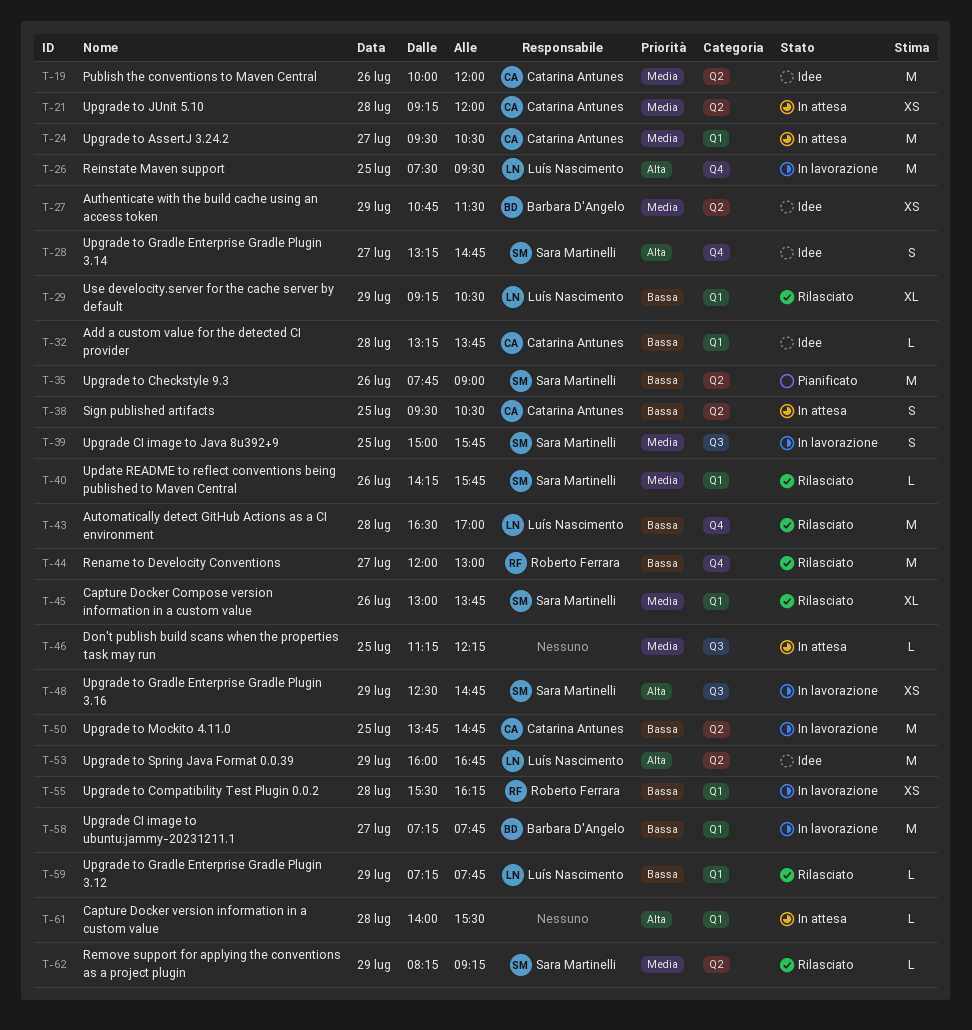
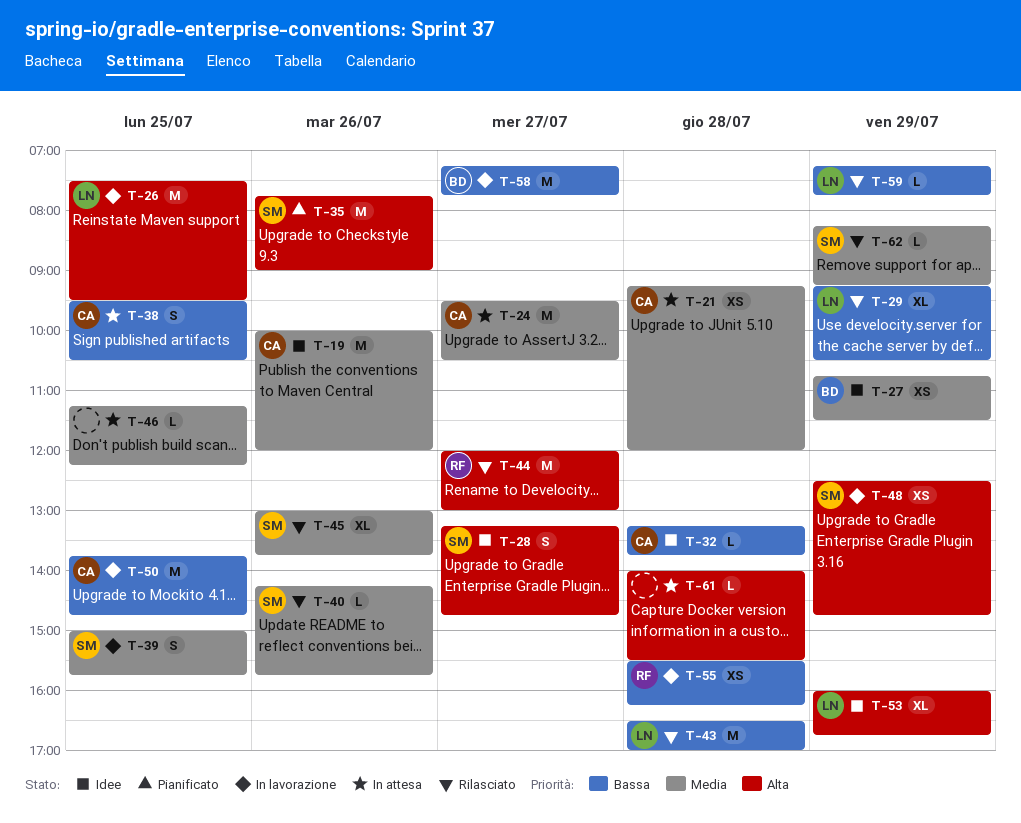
T-35, priority: Bassa -> Alta
T-44, priority: Bassa -> Alta
T-53, estimate: M -> XL

